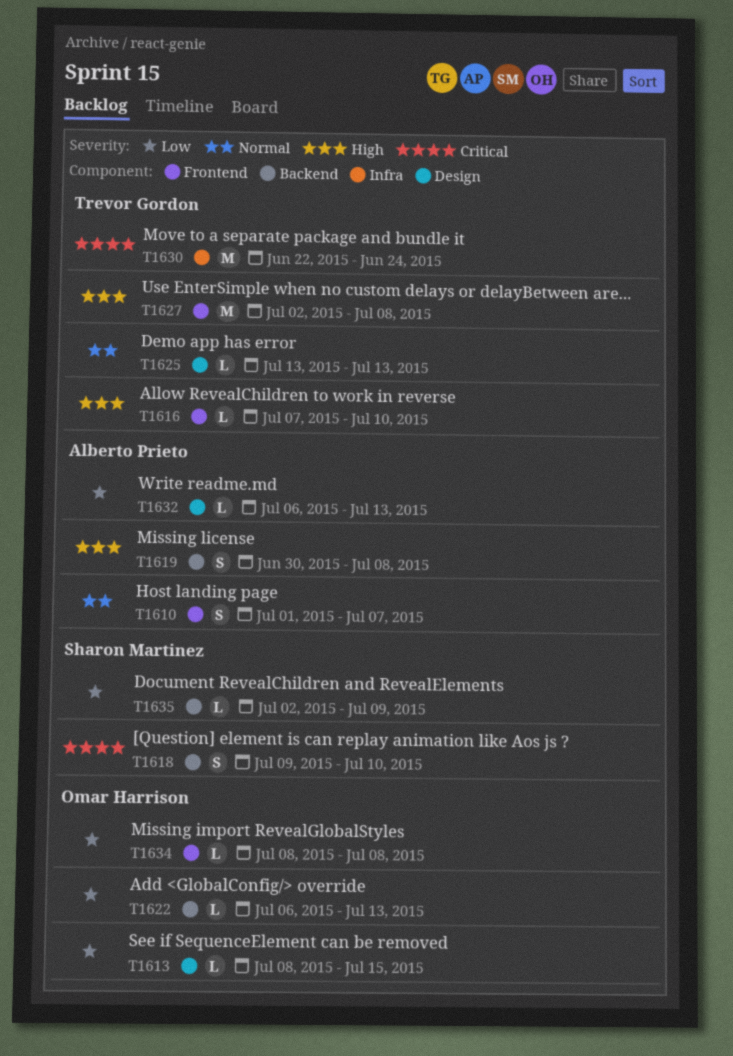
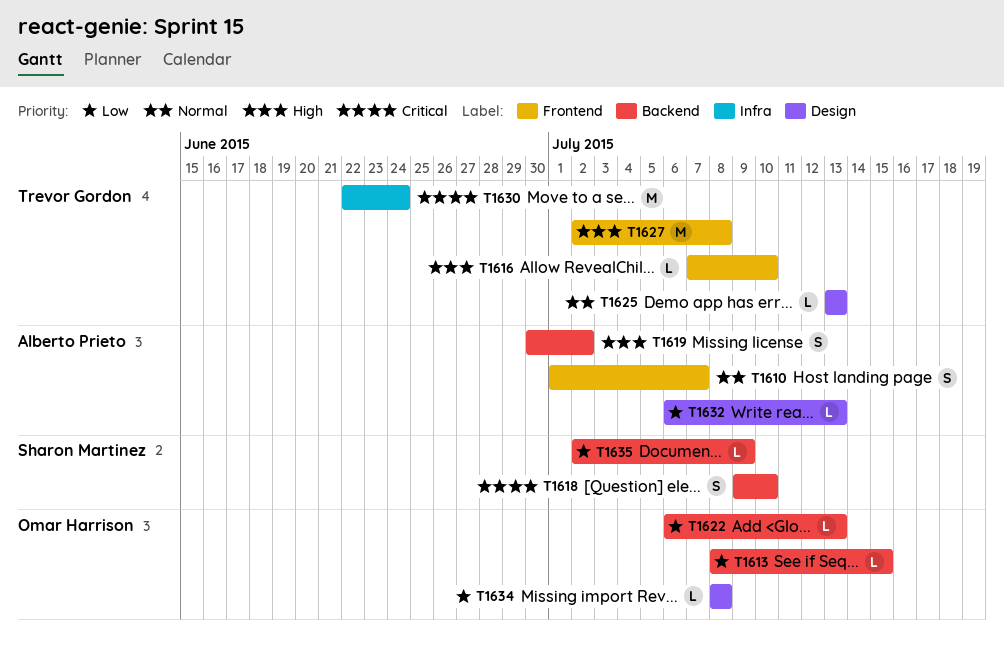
T1613, label: Design -> Backend
T1619, due: Jul 8 -> Jul 2
T1634, label: Frontend -> Design

